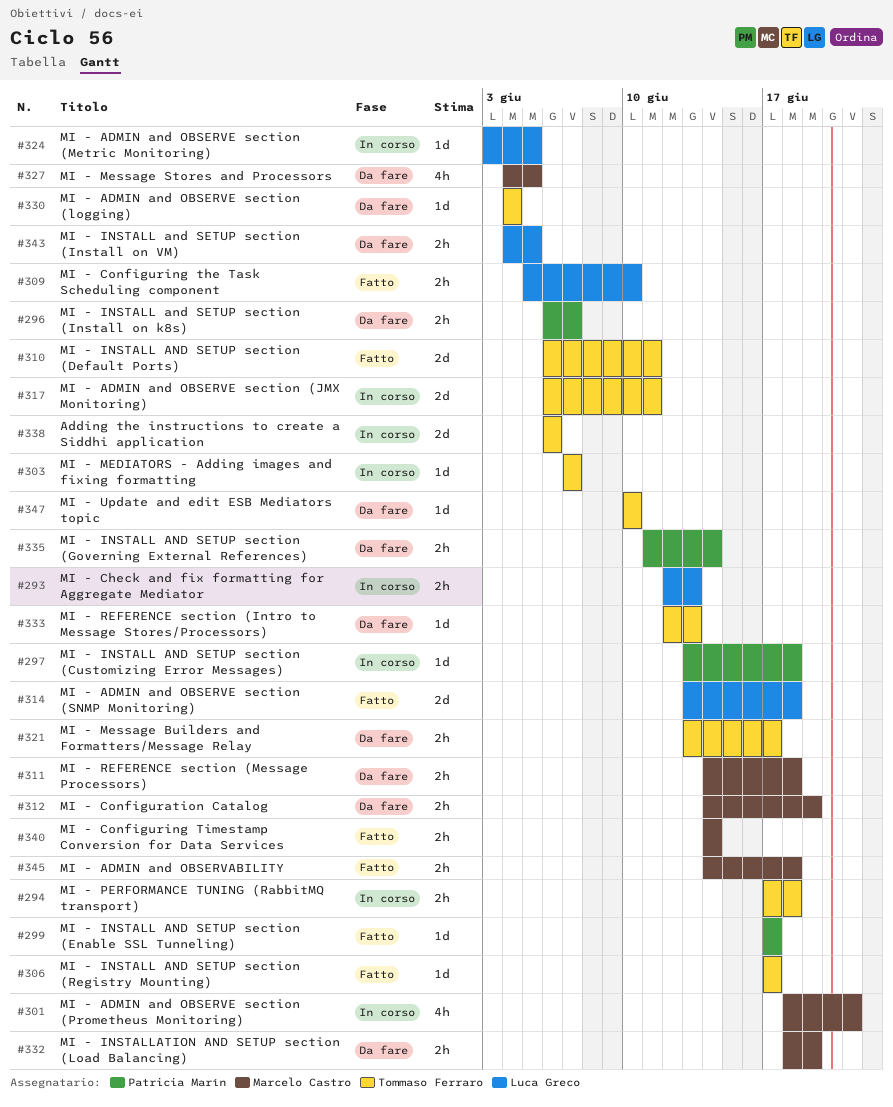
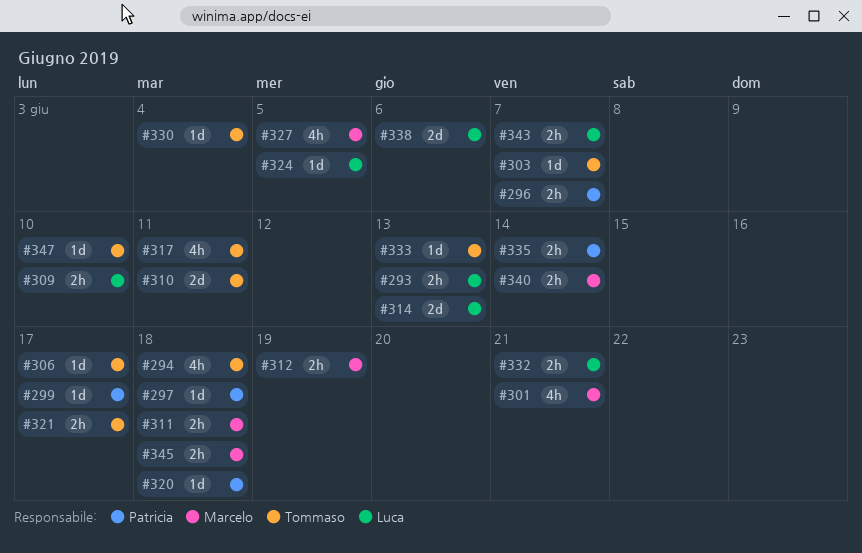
#294, estimate: 2h -> 4h
#314, due: Jun 18 -> Jun 13
#317, estimate: 2d -> 4h
#320: none -> present
#332, owner: Marcelo Castro -> Luca Greco
#332, due: Jun 19 -> Jun 21
#338, owner: Tommaso Ferraro -> Luca Greco
#343, due: Jun 5 -> Jun 7

